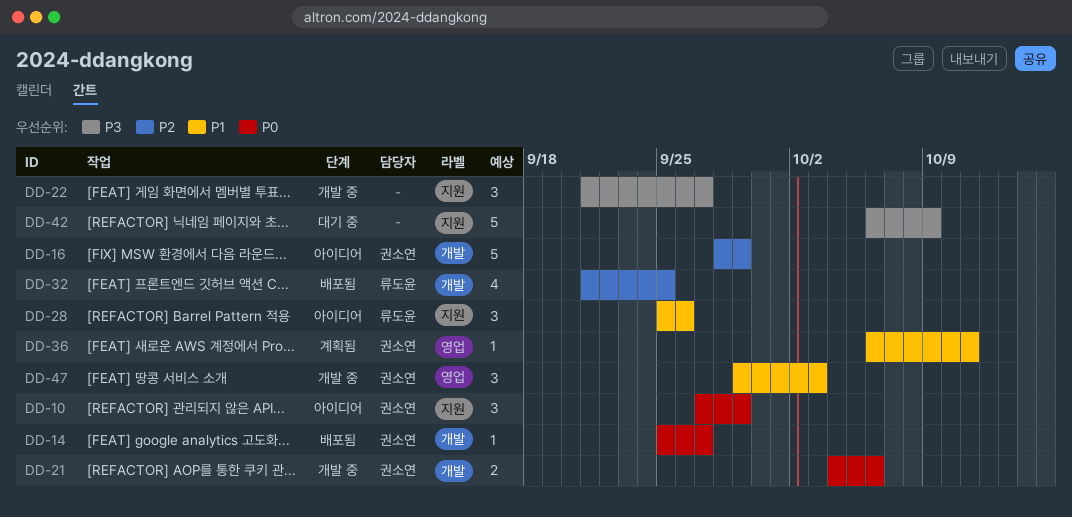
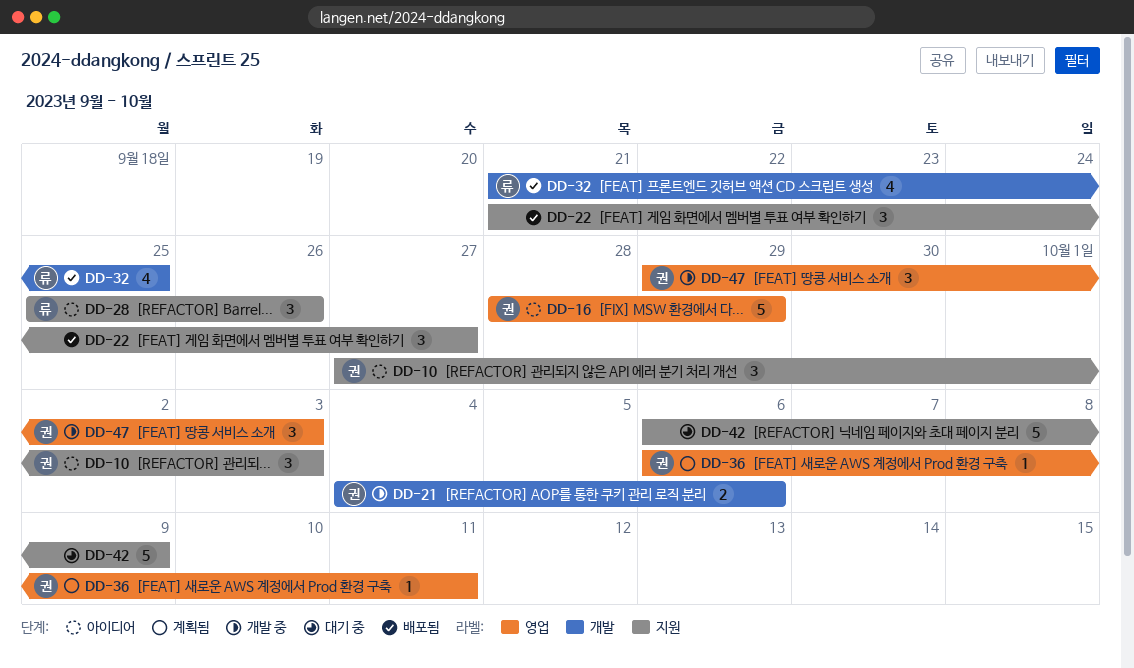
DD-10, due: Sep 29 -> Oct 3
DD-14: present -> none
DD-16, label: 개발 -> 영업
DD-22, status: 개발 중 -> 배포됨

